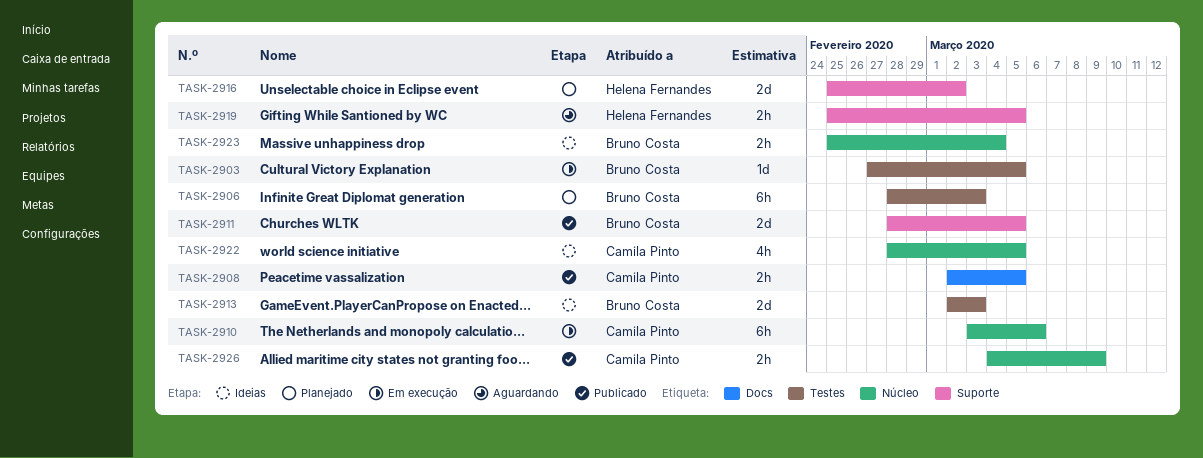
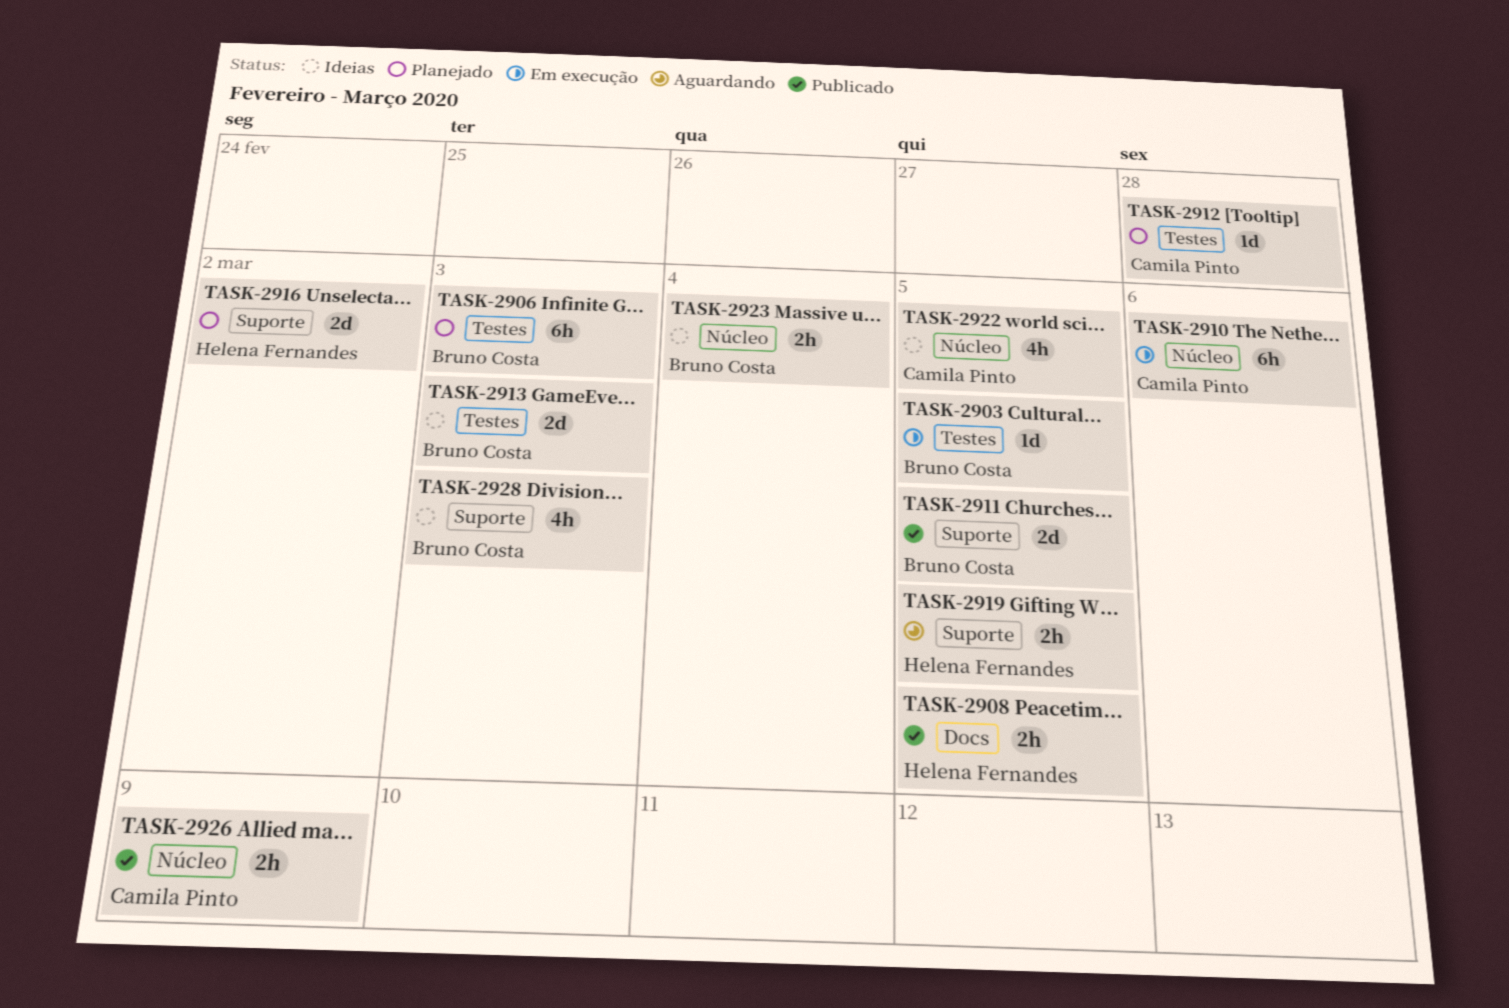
TASK-2908, owner: Camila Pinto -> Helena Fernandes
TASK-2912: none -> present
TASK-2928: none -> present

